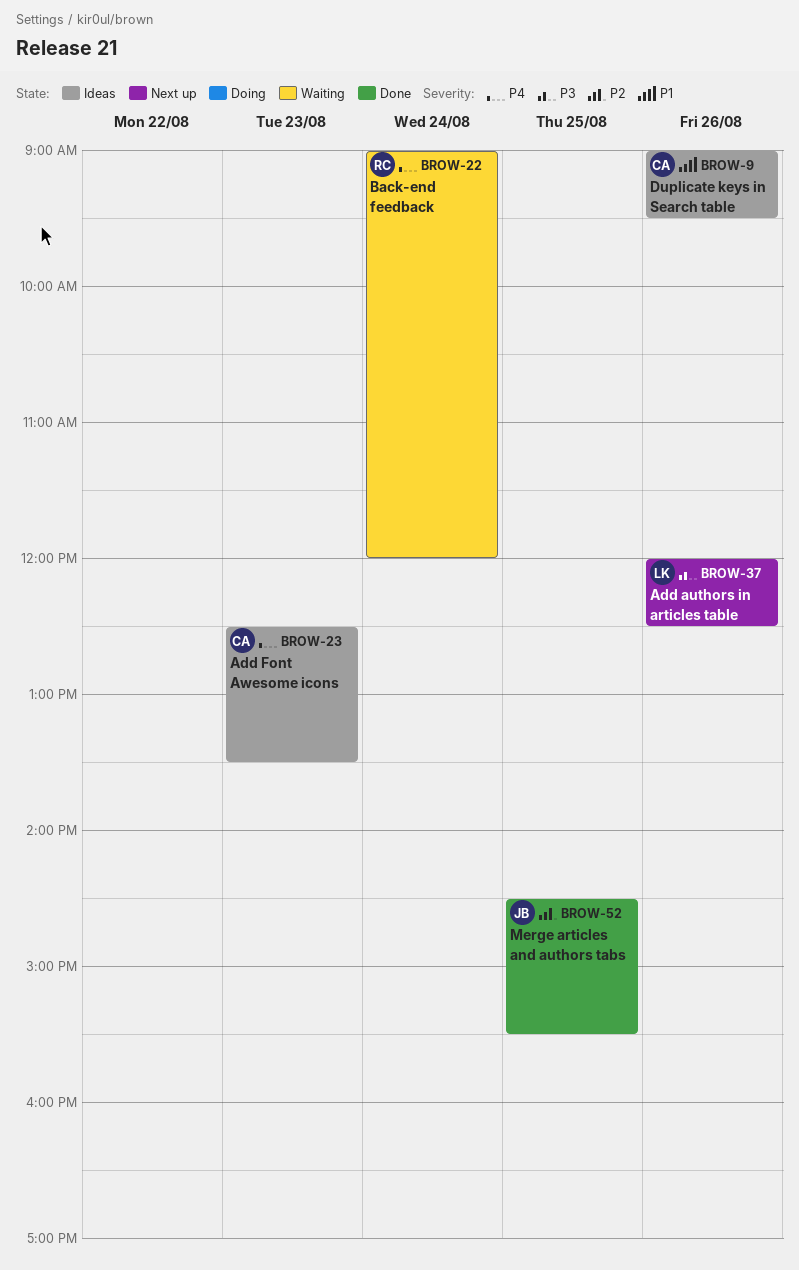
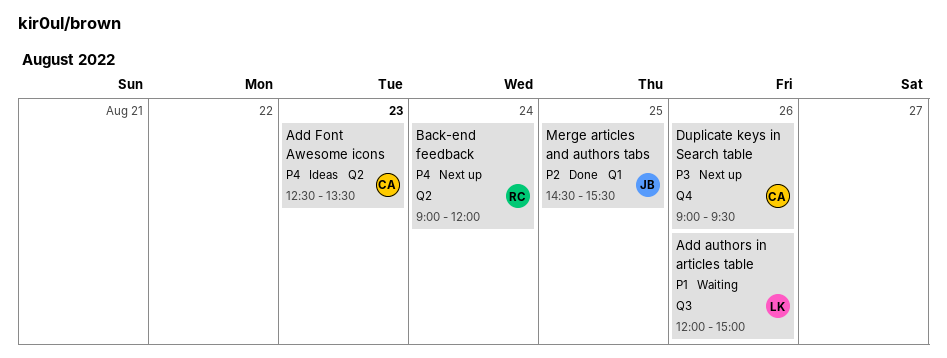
Add authors in articles table, status: Next up -> Waiting
Add authors in articles table, priority: P3 -> P1
Add authors in articles table, ends: 12:30 -> 15:00
Back-end feedback, status: Waiting -> Next up
Duplicate keys in Search table, status: Ideas -> Next up
Duplicate keys in Search table, priority: P1 -> P3

